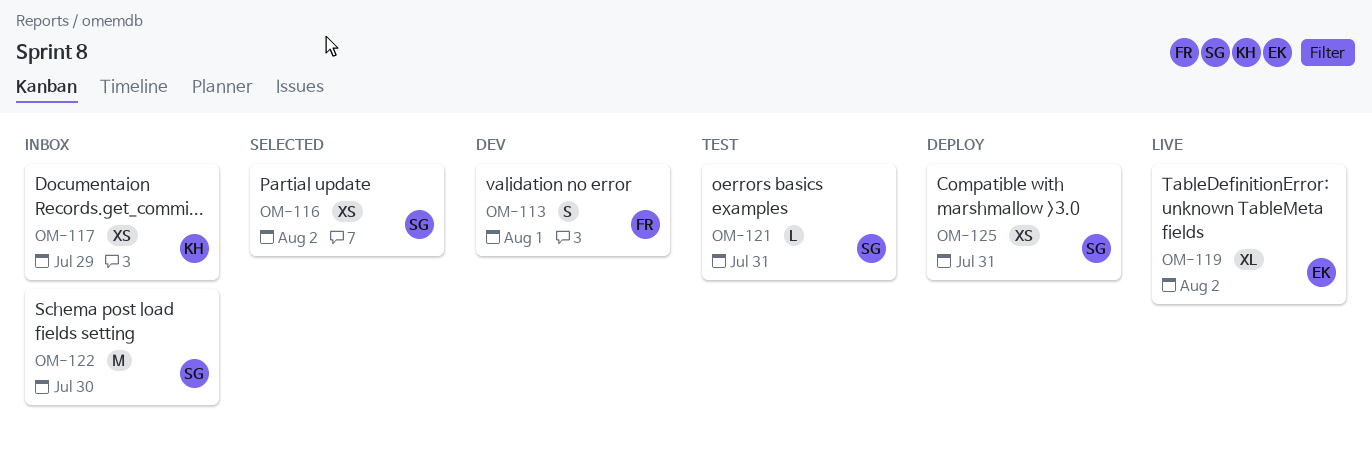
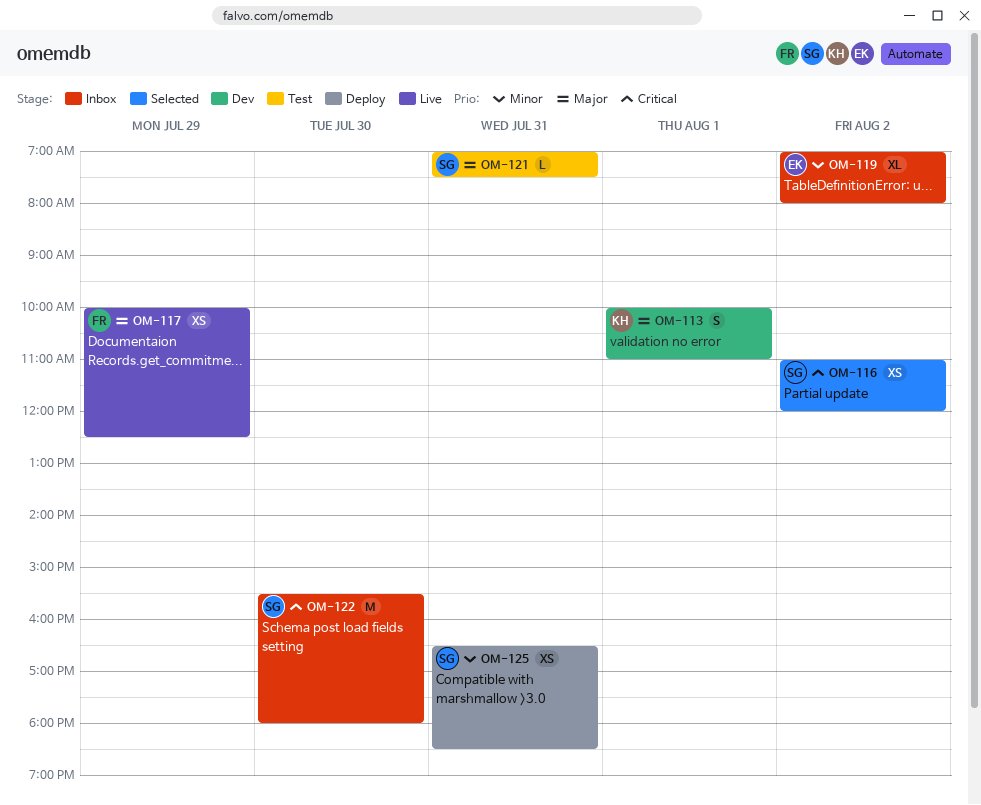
OM-113, owner: FR -> KH
OM-117, status: Inbox -> Live
OM-117, owner: KH -> FR
OM-119, status: Live -> Inbox

